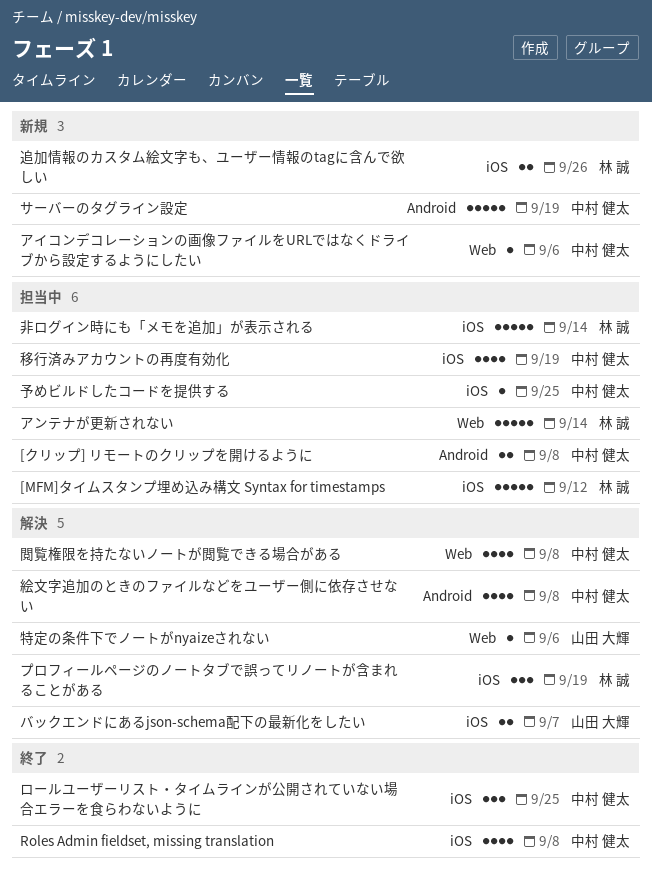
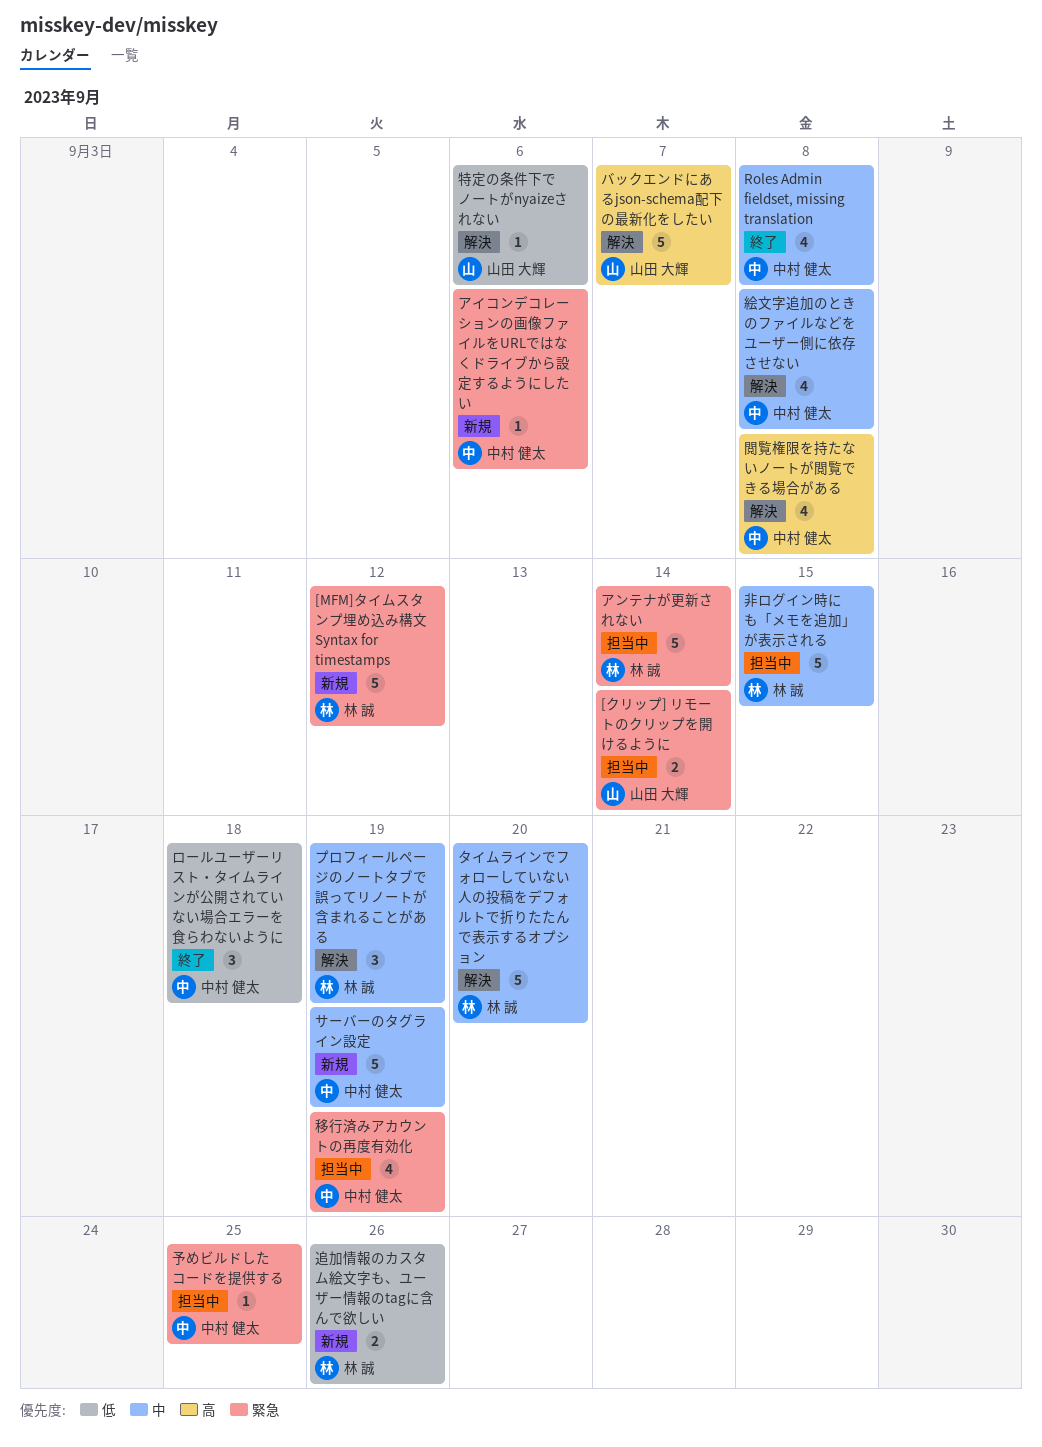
[MFM]タイムスタンプ埋め込み構文 Syntax for timestamps, status: 担当中 -> 新規
[クリップ] リモートのクリップを開けるように, owner: 中村 健太 -> 山田 大輝
[クリップ] リモートのクリップを開けるように, due: Sep 8 -> Sep 14
タイムラインでフォローしていない人の投稿をデフォルトで折りたたんで表示するオプション: none -> present
バックエンドにあるjson-schema配下の最新化をしたい, estimate: 2 -> 5
ロールユーザーリスト・タイムラインが公開されていない場合エラーを食らわないように, due: Sep 25 -> Sep 18
非ログイン時にも「メモを追加」が表示される, due: Sep 14 -> Sep 15

